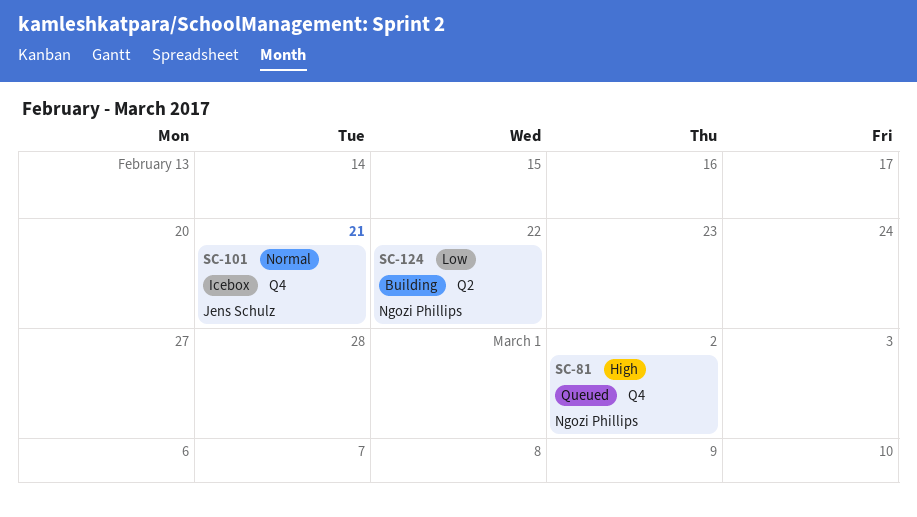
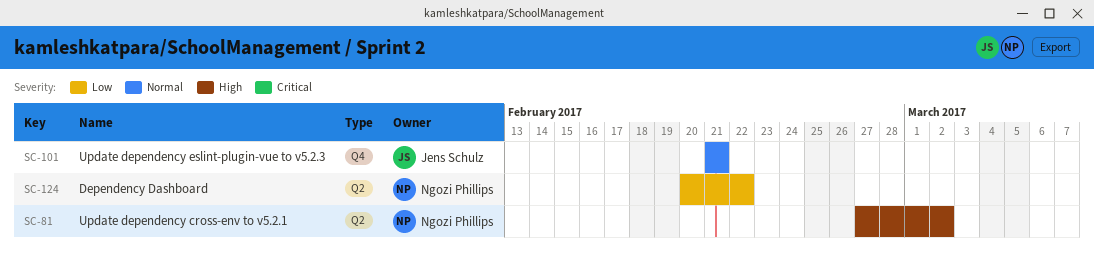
SC-81, label: Q4 -> Q2

